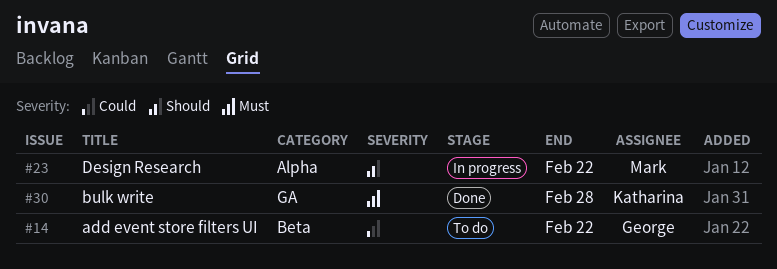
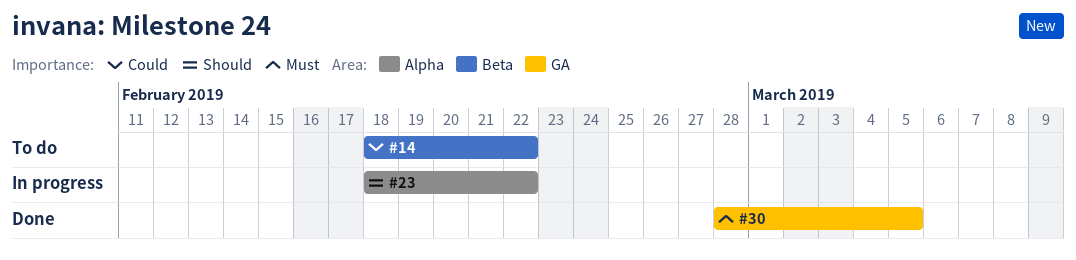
#30, due: Feb 28 -> Mar 5

